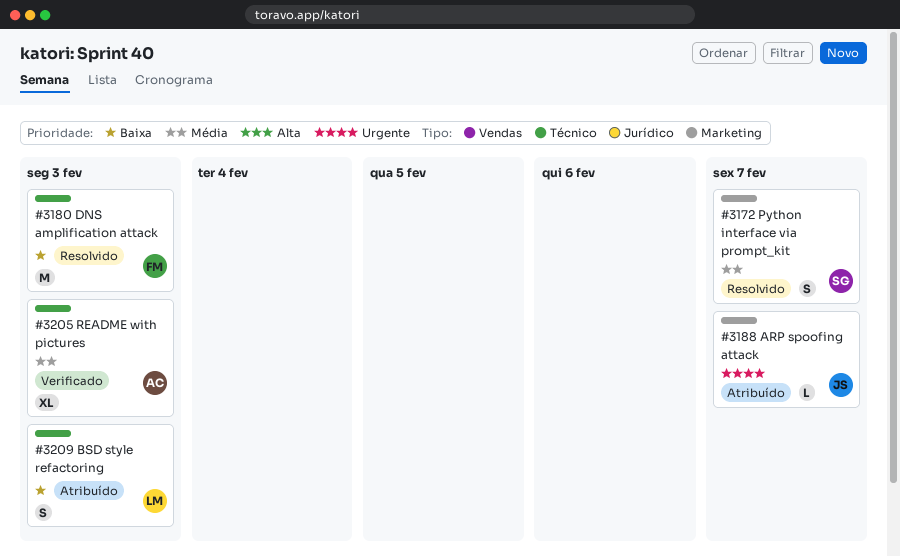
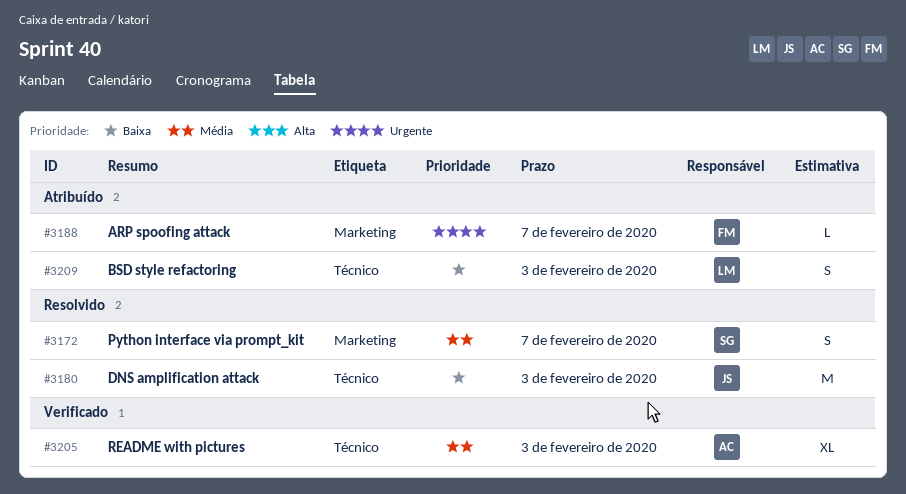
#3180, owner: FM -> JS
#3188, owner: JS -> FM

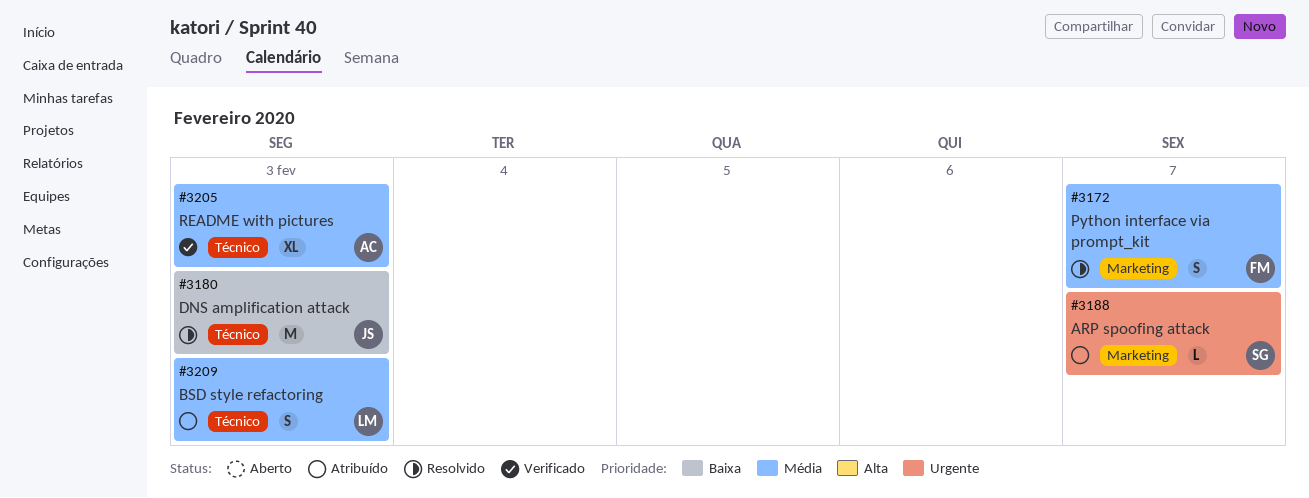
#3172, owner: SG -> FM
#3188, owner: FM -> SG
#3209, priority: Baixa -> Média

